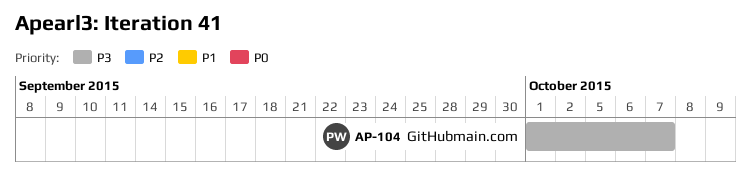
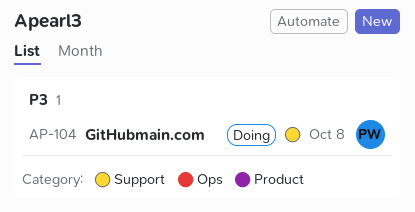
AP-104, due: Oct 7 -> Oct 8

